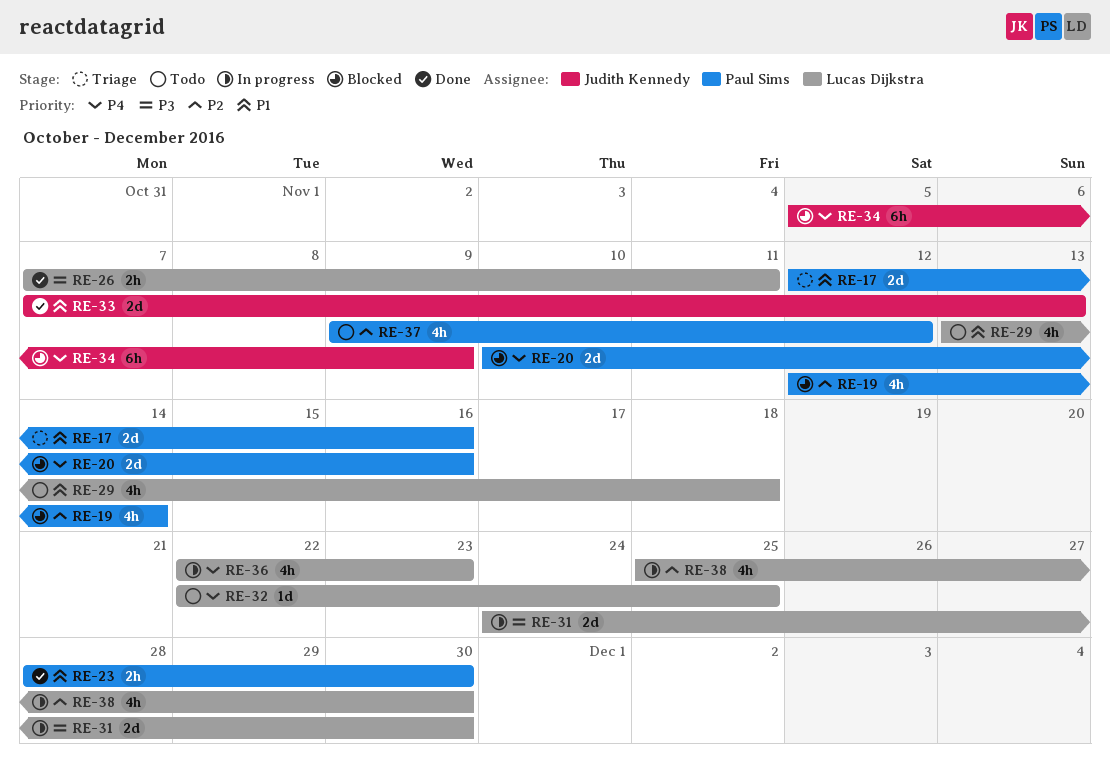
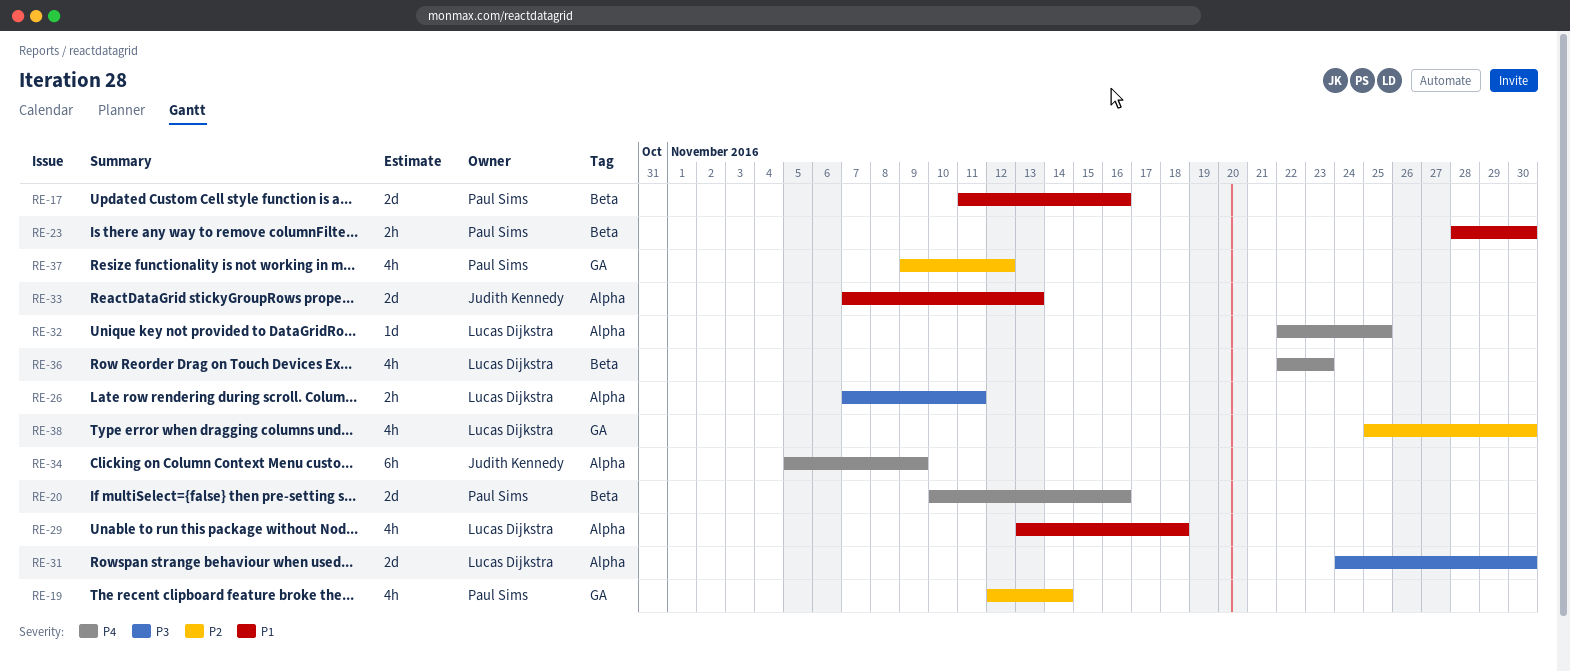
RE-17, start: Nov 12 -> Nov 11

